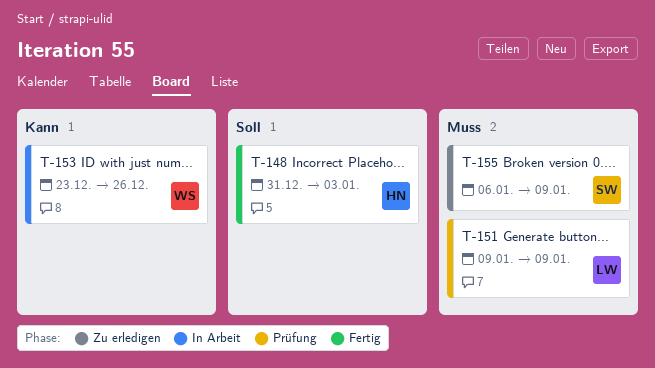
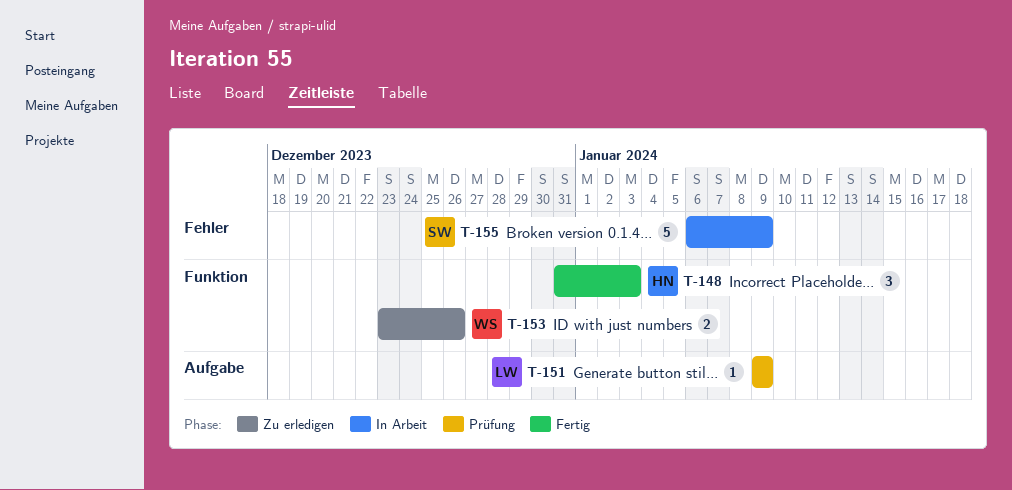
T-153, status: In Arbeit -> Zu erledigen
T-155, status: Zu erledigen -> In Arbeit

